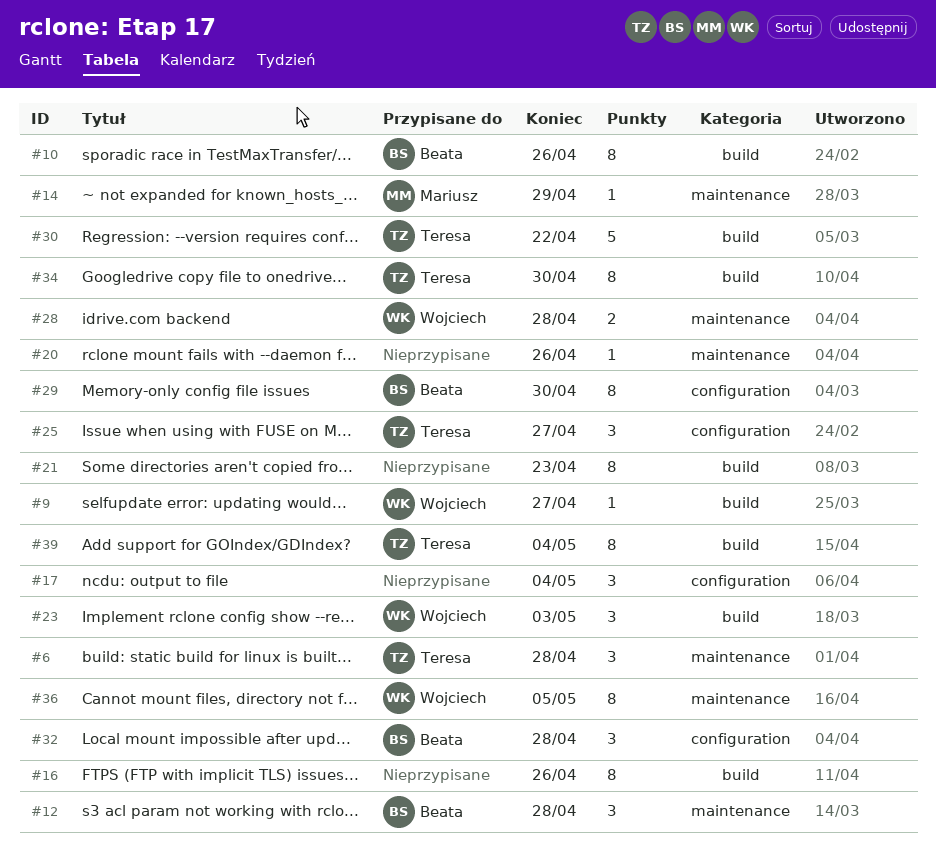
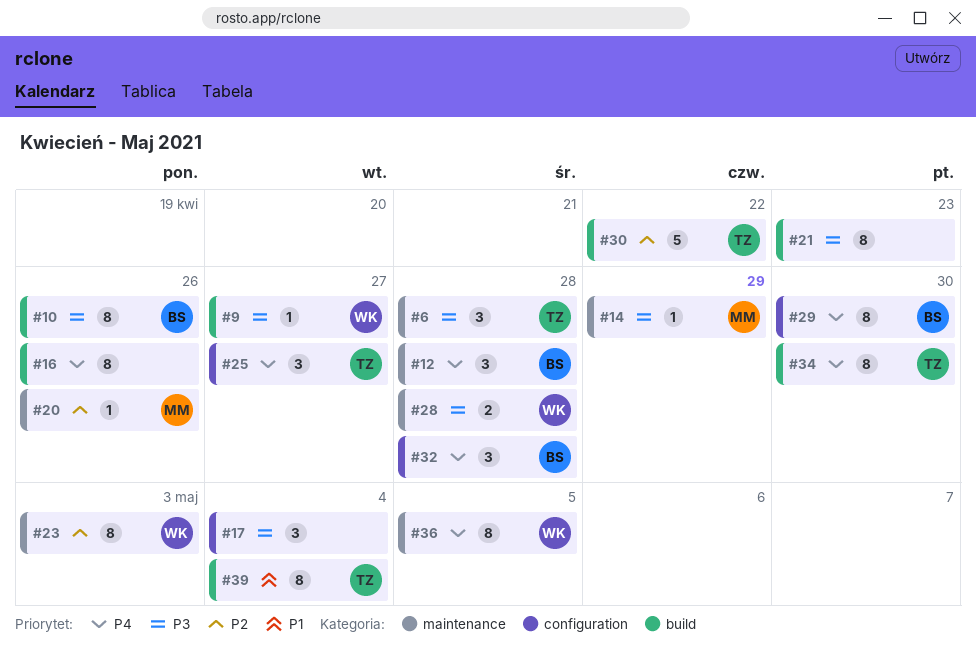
#20, owner: none -> Mariusz
#23, label: build -> maintenance
#23, estimate: 3 -> 8

